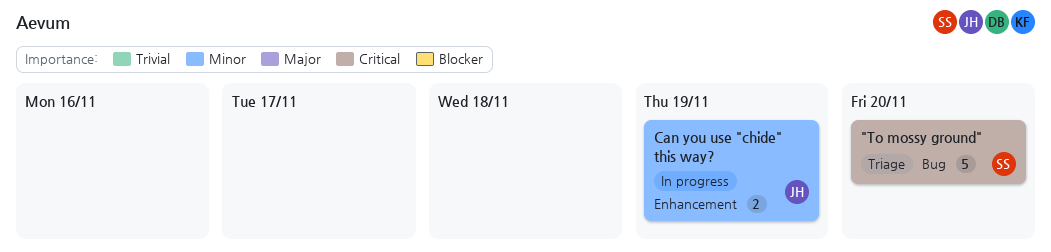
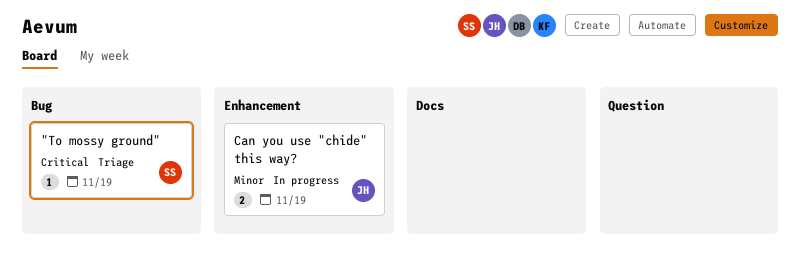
"To mossy ground", estimate: 5 -> 1
"To mossy ground", due: Nov 20 -> Nov 19

